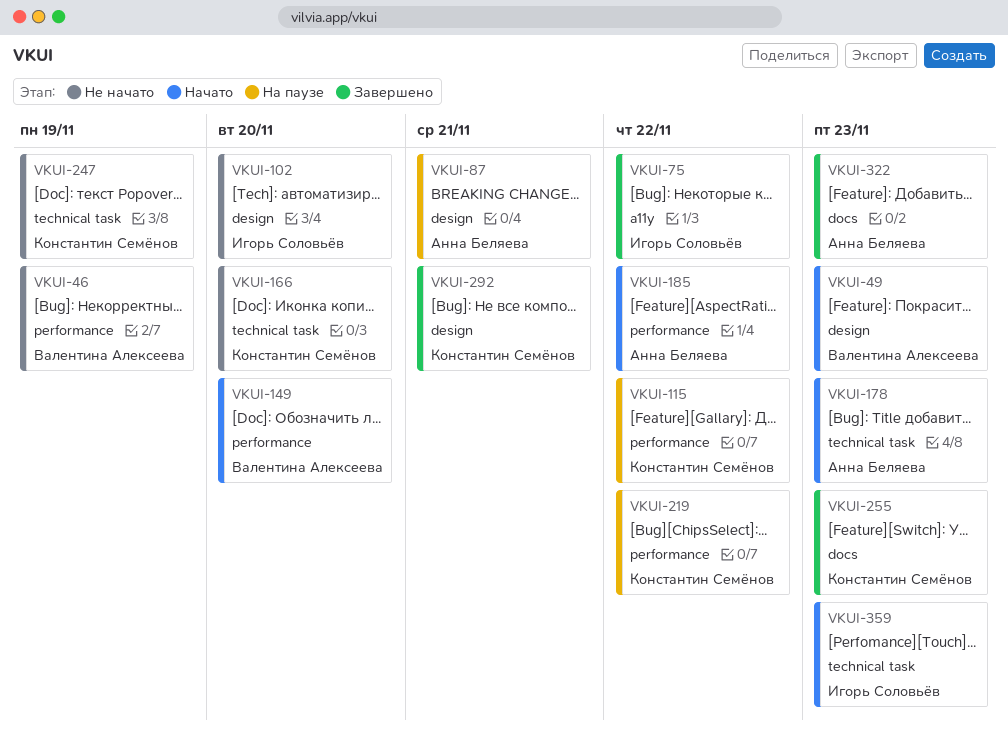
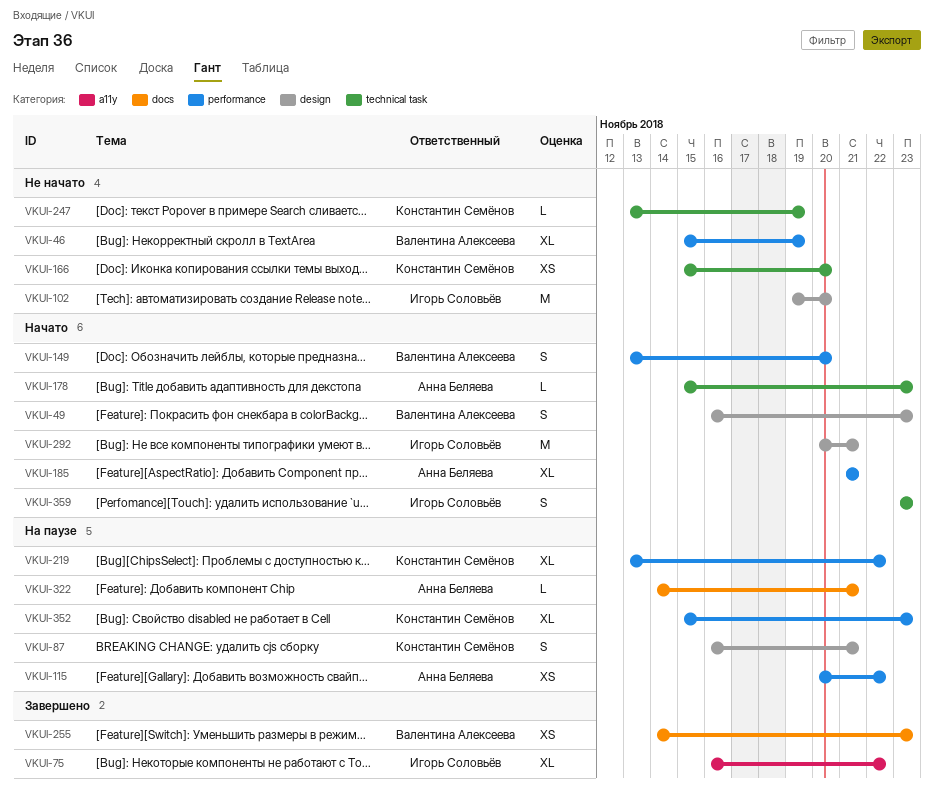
VKUI-87, owner: Анна Беляева -> Константин Семёнов
VKUI-115, owner: Константин Семёнов -> Анна Беляева
VKUI-185, due: Nov 22 -> Nov 21
VKUI-255, owner: Константин Семёнов -> Валентина Алексеева
VKUI-292, status: Завершено -> Начато
VKUI-292, owner: Константин Семёнов -> Игорь Соловьёв
VKUI-322, status: Завершено -> На паузе
VKUI-322, due: Nov 23 -> Nov 21
VKUI-352: none -> present

